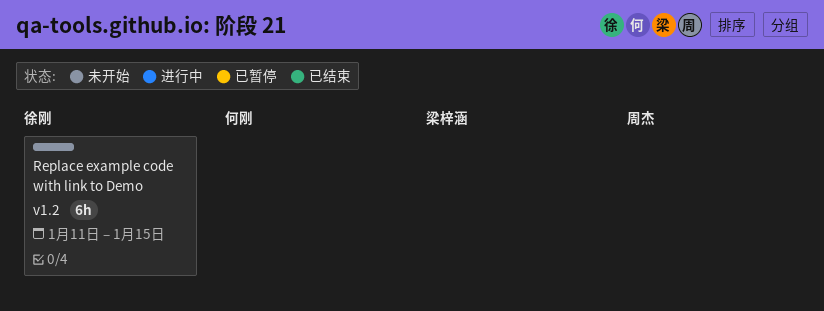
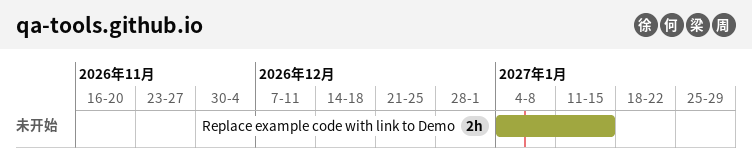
Replace example code with link to Demo, estimate: 6h -> 2h
Replace example code with link to Demo, start: Jan 11 -> Jan 4

